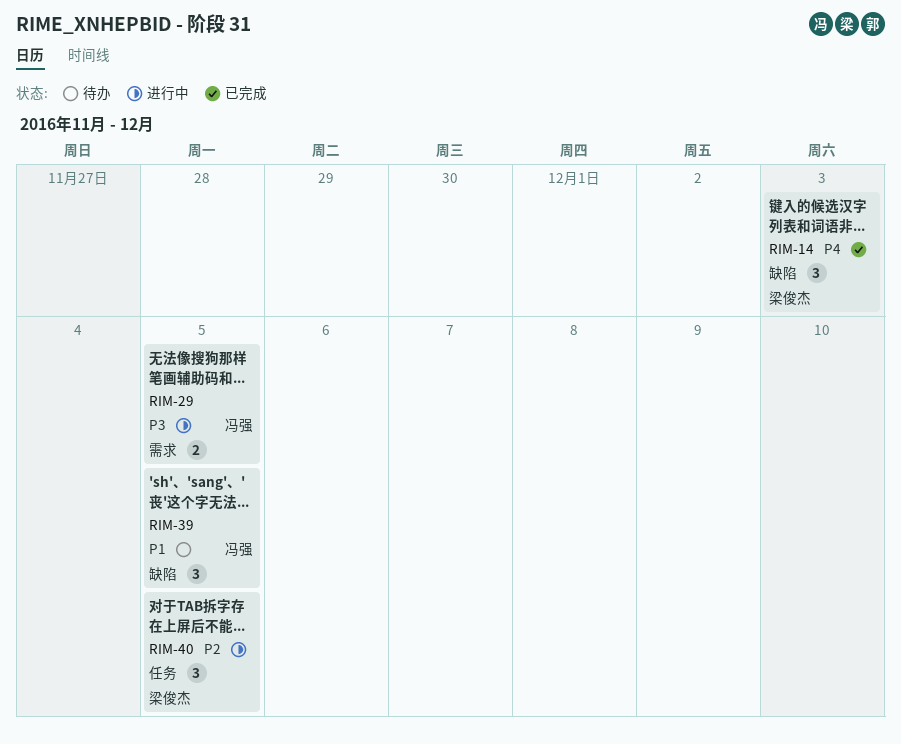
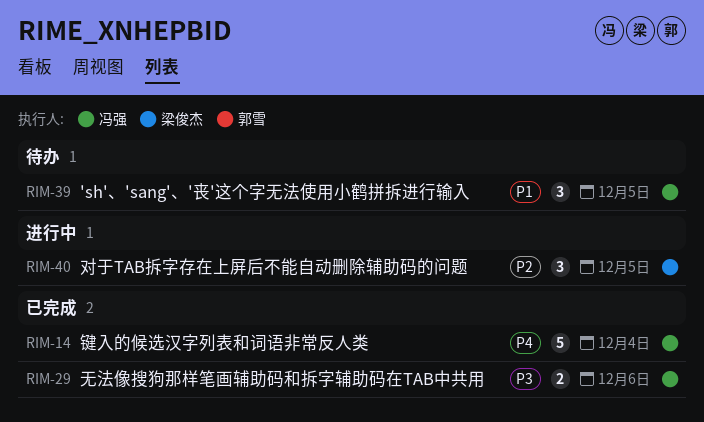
RIM-14, owner: 梁俊杰 -> 冯强
RIM-14, estimate: 3 -> 5
RIM-14, due: Dec 3 -> Dec 4
RIM-29, status: 进行中 -> 已完成
RIM-29, due: Dec 5 -> Dec 6

